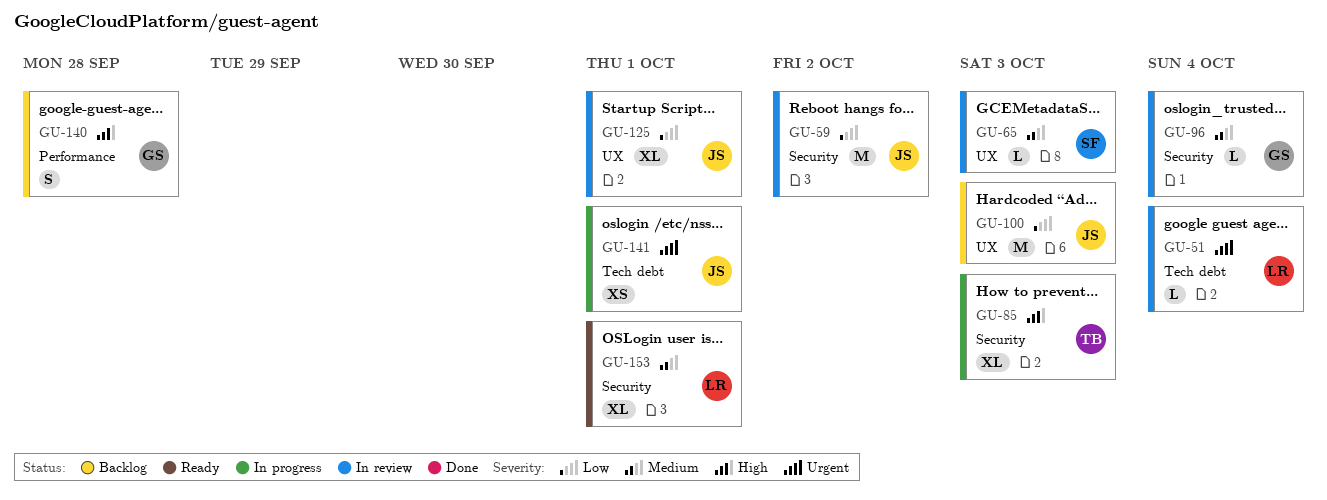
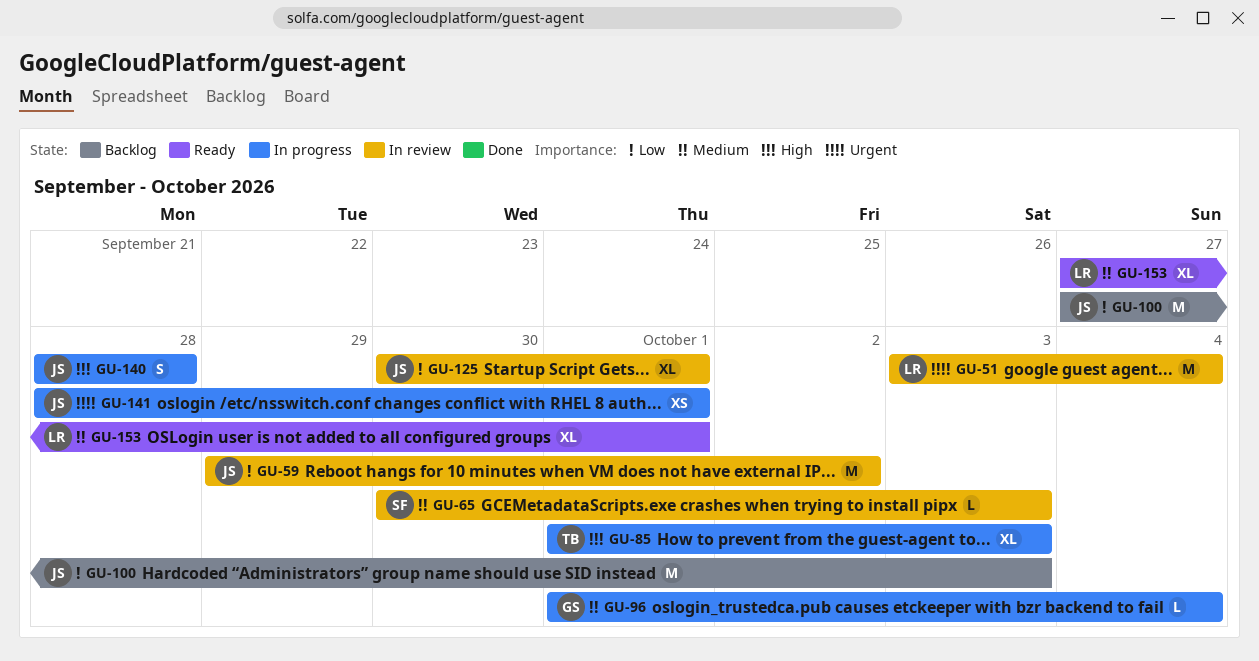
GU-51, estimate: L -> M
GU-96, status: In review -> In progress
GU-140, status: Backlog -> In progress
GU-140, owner: GS -> JS

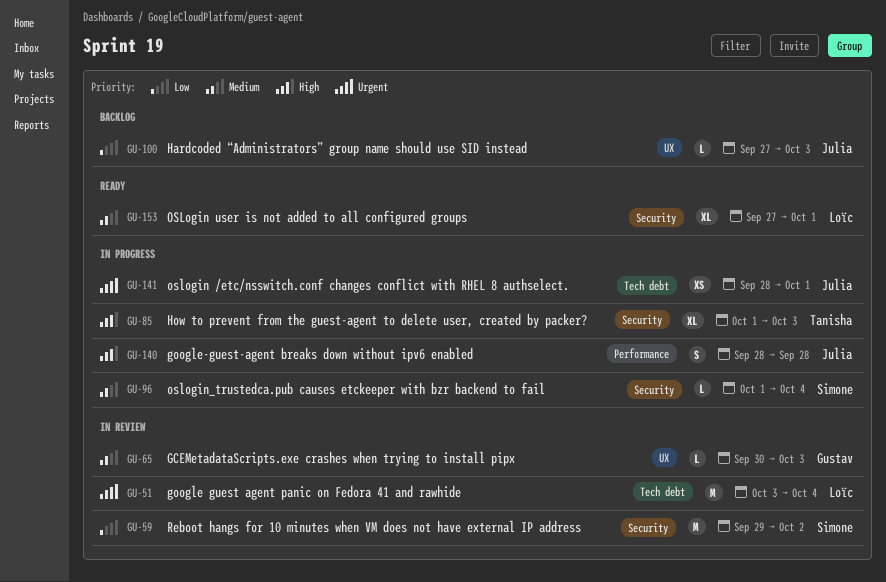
GU-59, owner: Julia -> Simone
GU-65, owner: Simone -> Gustav
GU-96, owner: Gustav -> Simone
GU-100, estimate: M -> L
GU-125: present -> none

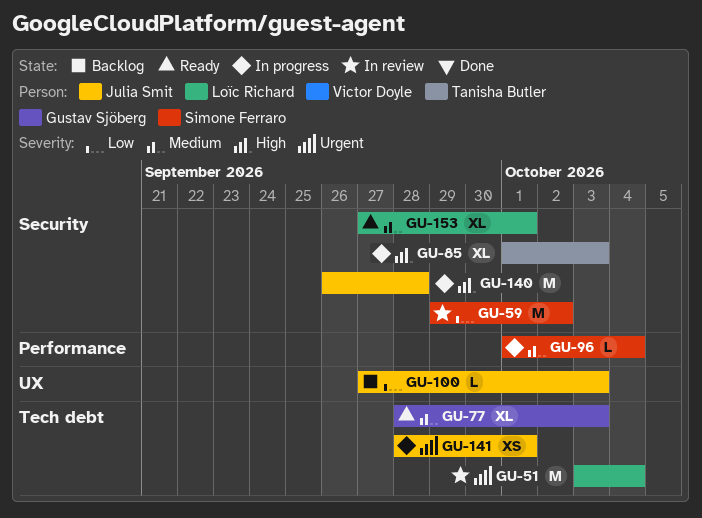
GU-65: present -> none
GU-77: none -> present
GU-96, label: Security -> Performance
GU-140, label: Performance -> Security
GU-140, estimate: S -> M
GU-140, start: Sep 28 -> Sep 26

